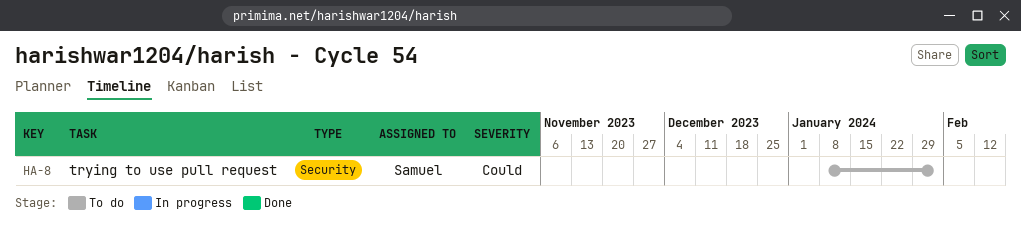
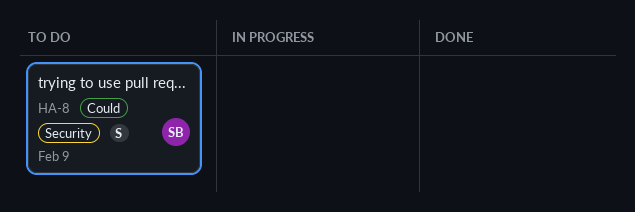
HA-8, due: Feb 2 -> Feb 9

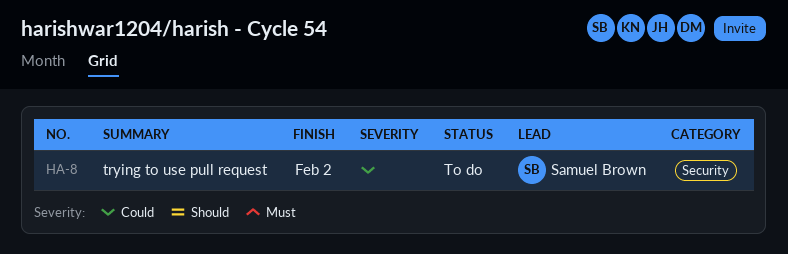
HA-8, due: Feb 9 -> Feb 2

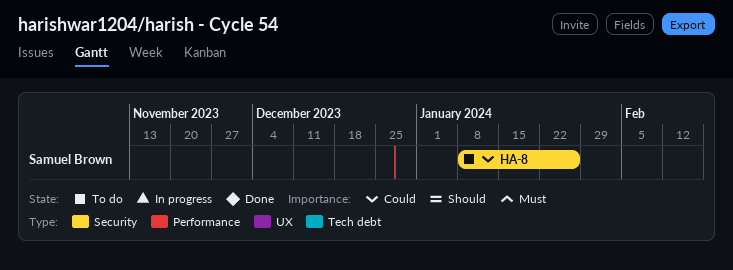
HA-8, due: Feb 2 -> Jan 26

